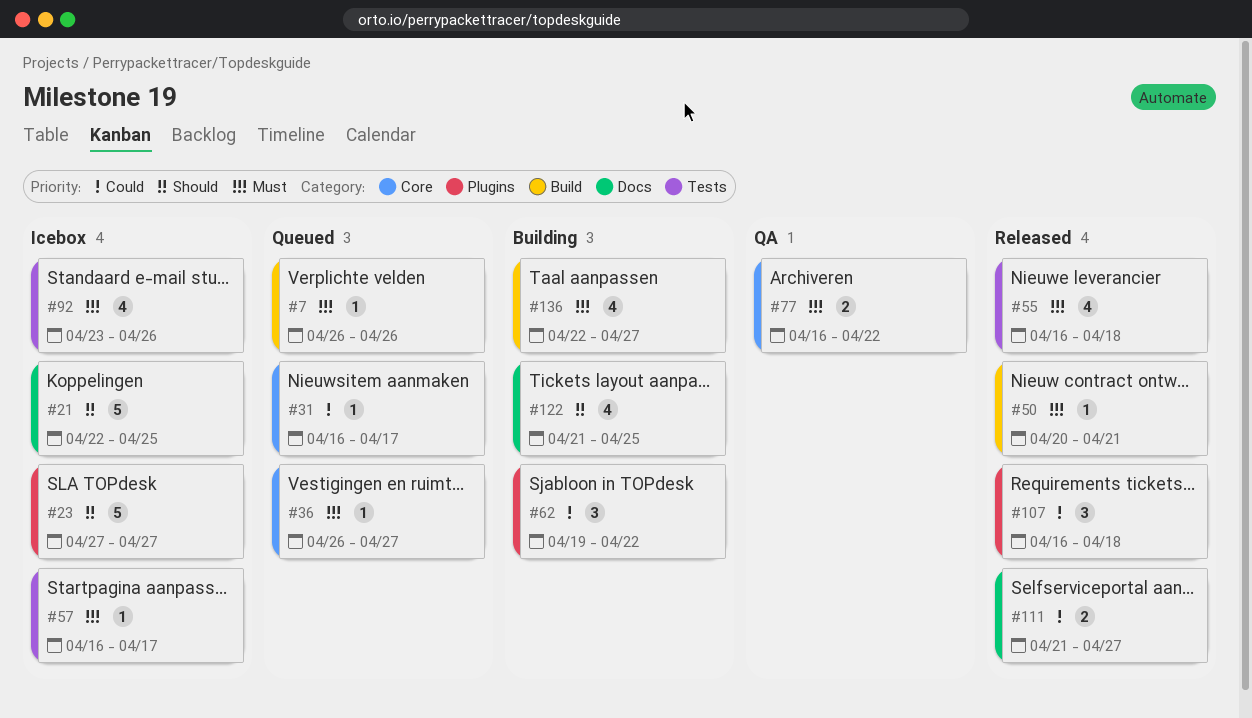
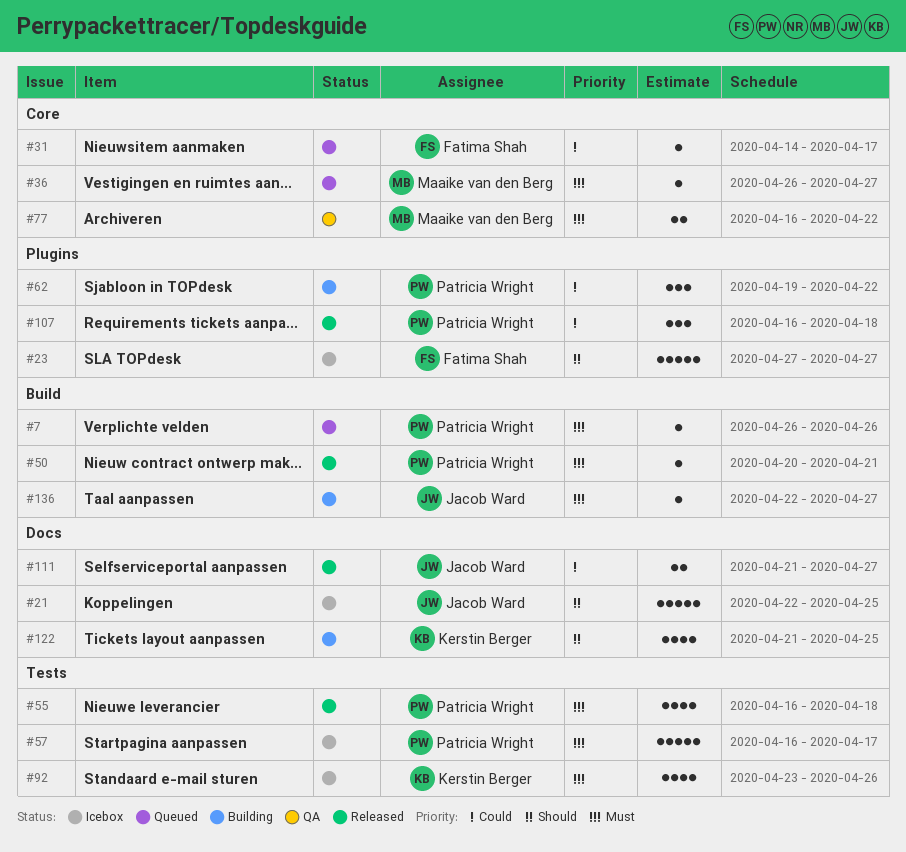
#31, start: Apr 16 -> Apr 14
#57, estimate: 1 -> 5
#136, estimate: 4 -> 1

